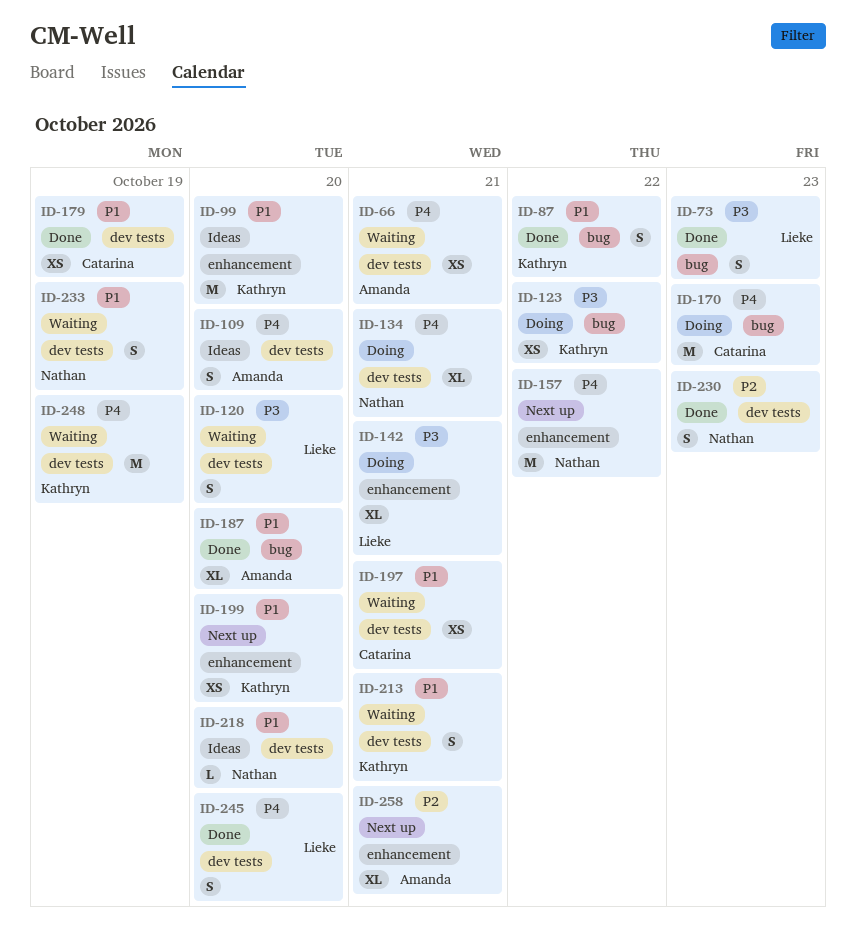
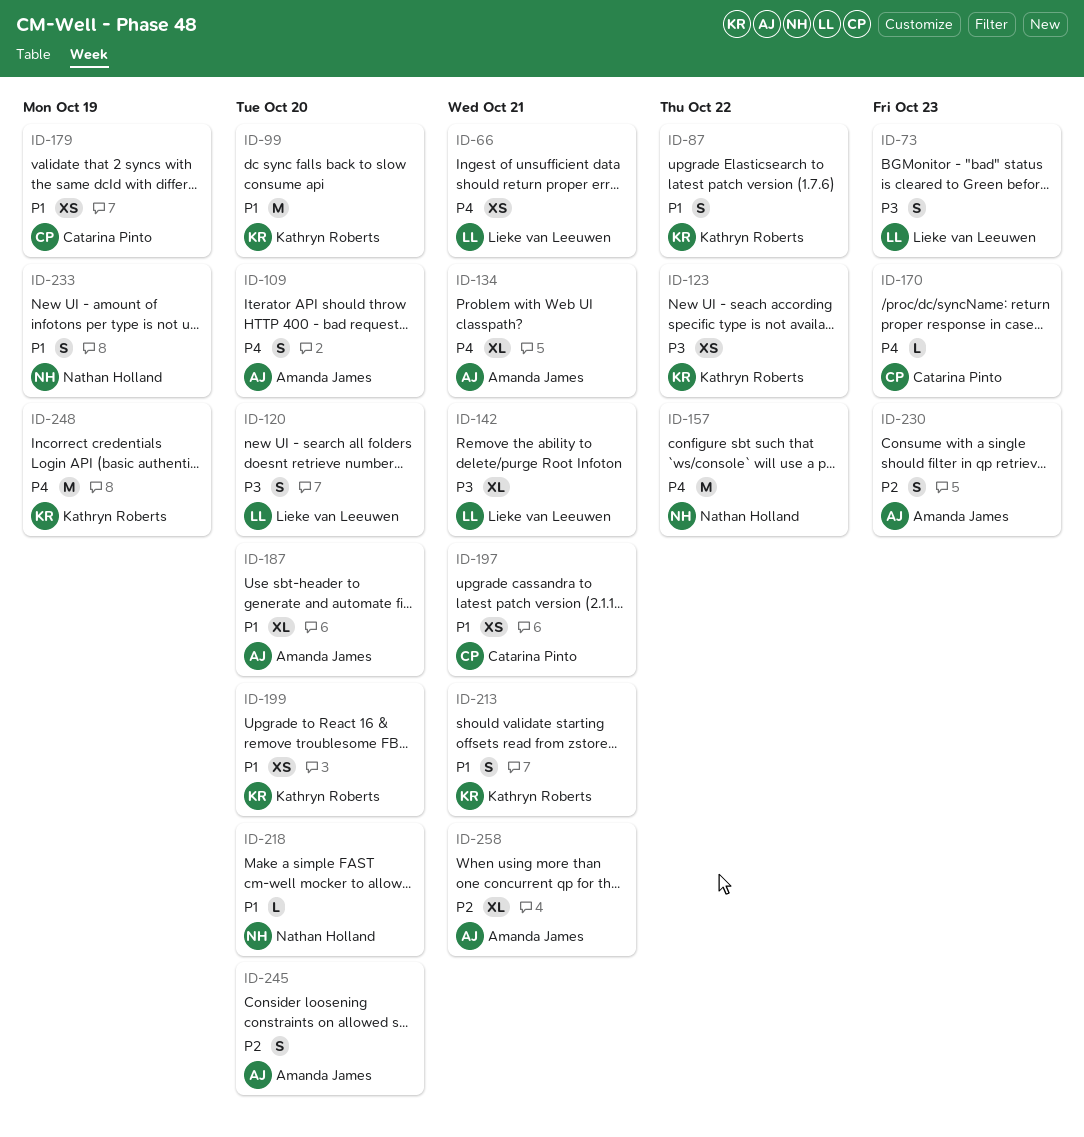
ID-66, owner: Amanda James -> Lieke van Leeuwen
ID-134, owner: Nathan Holland -> Amanda James
ID-170, estimate: M -> L
ID-230, owner: Nathan Holland -> Amanda James
ID-245, owner: Lieke van Leeuwen -> Amanda James
ID-245, priority: P4 -> P2

